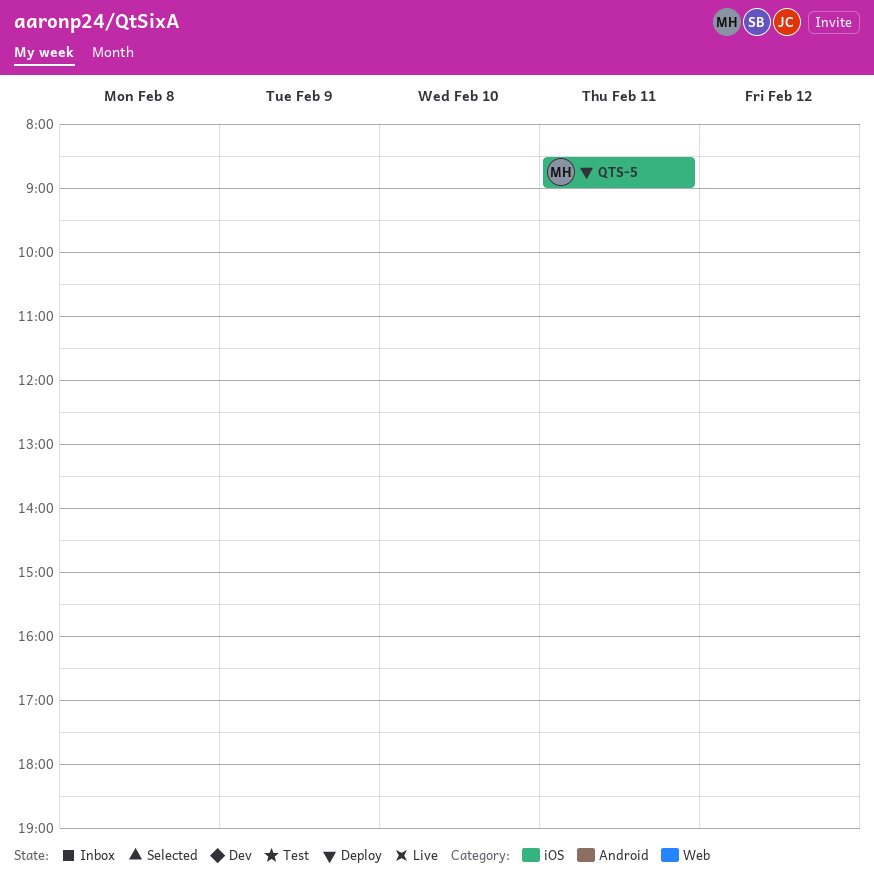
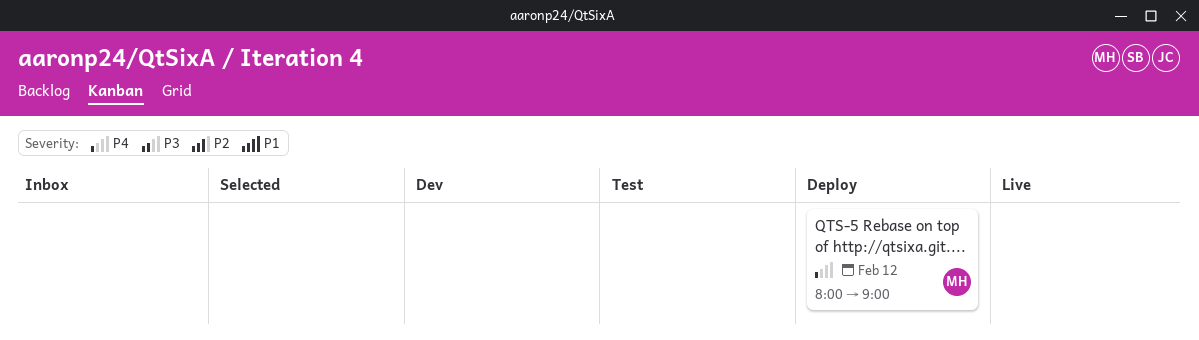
QTS-5, day: Feb 11 -> Feb 12
QTS-5, begins: 08:30 -> 08:00

